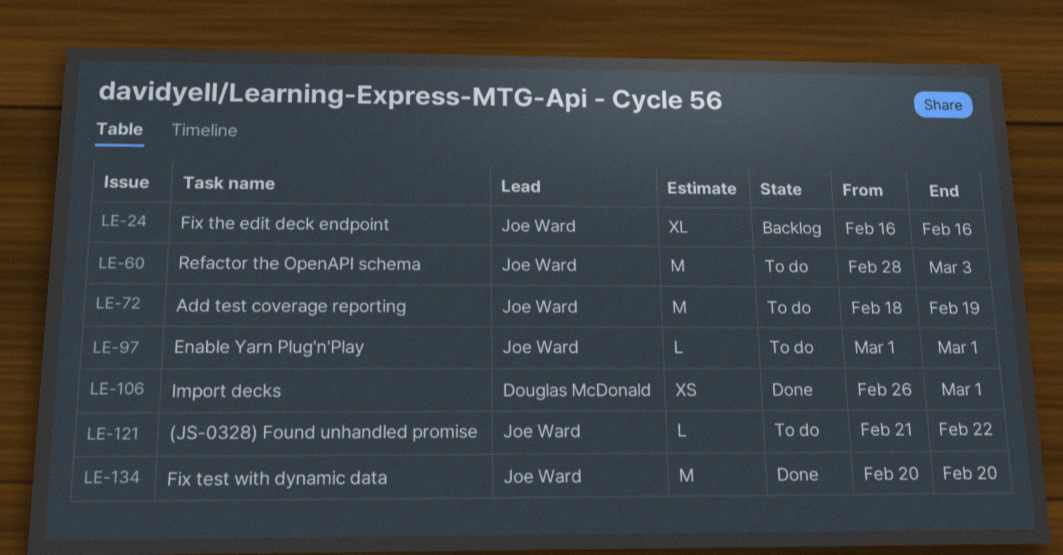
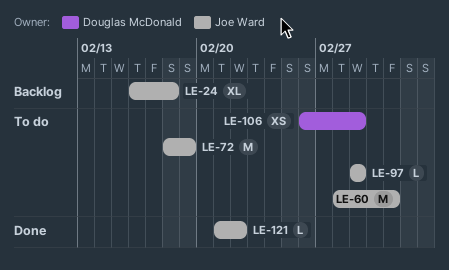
LE-24, due: Feb 16 -> Feb 18
LE-106, status: Done -> To do
LE-121, status: To do -> Done
LE-134: present -> none

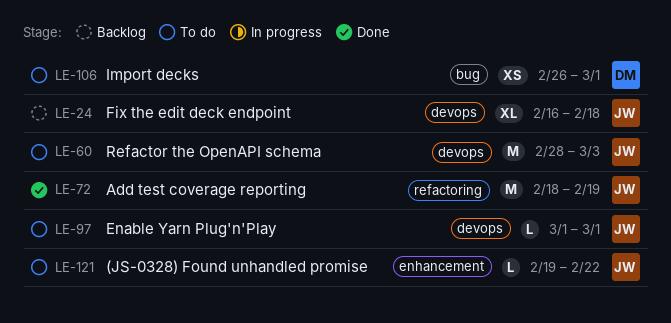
LE-72, status: To do -> Done
LE-121, status: Done -> To do
LE-121, start: Feb 21 -> Feb 19

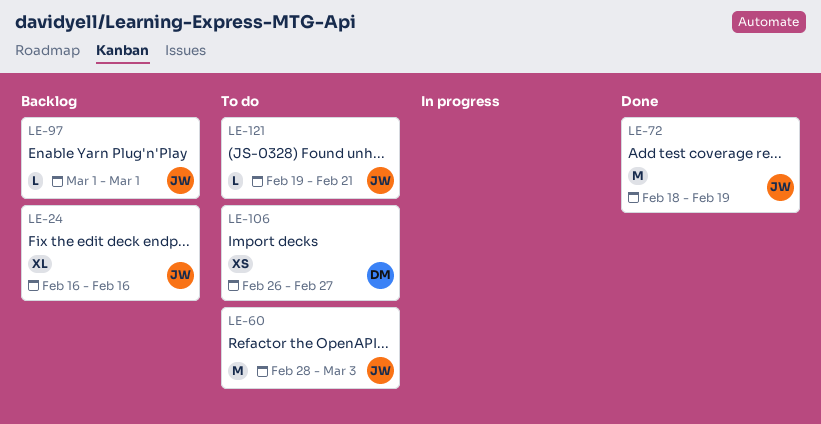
LE-24, due: Feb 18 -> Feb 16
LE-97, status: To do -> Backlog
LE-106, due: Mar 1 -> Feb 27
LE-121, due: Feb 22 -> Feb 21

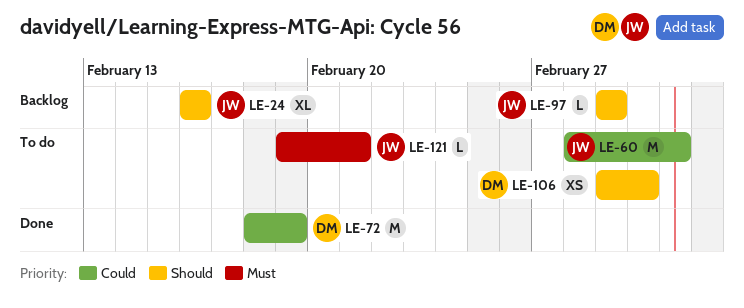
LE-72, owner: JW -> DM
LE-106, start: Feb 26 -> Mar 1
LE-106, due: Feb 27 -> Mar 2

